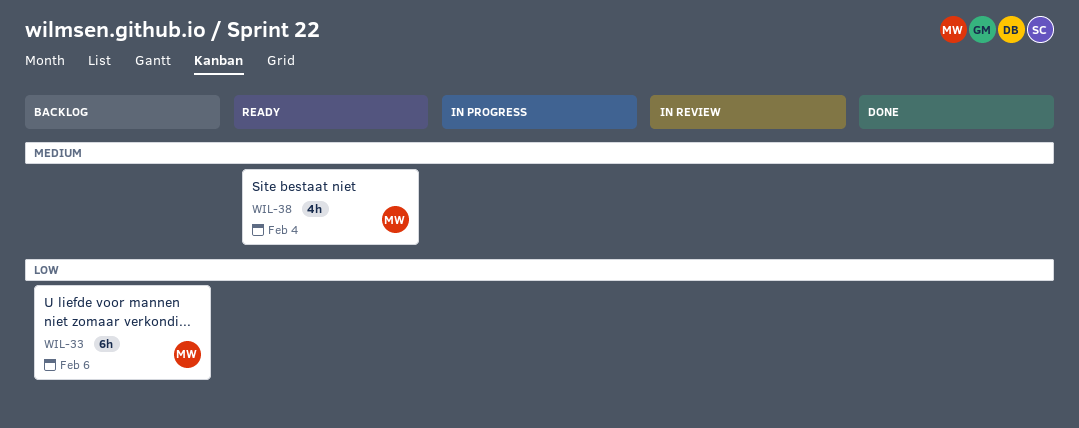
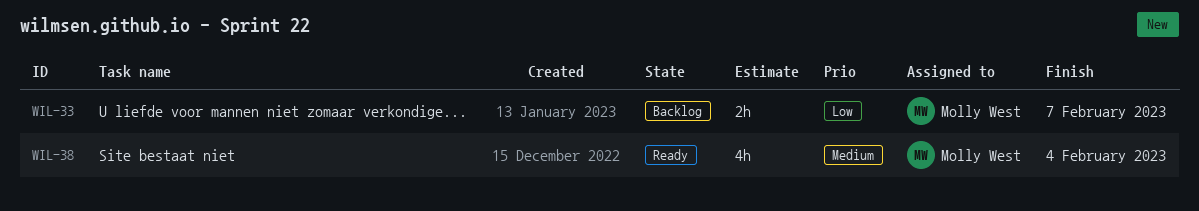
WIL-33, estimate: 6h -> 2h
WIL-33, due: Feb 6 -> Feb 7

